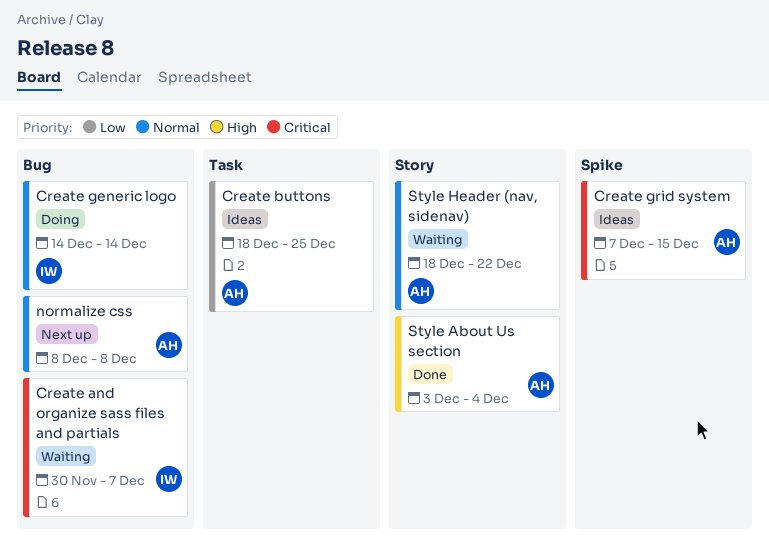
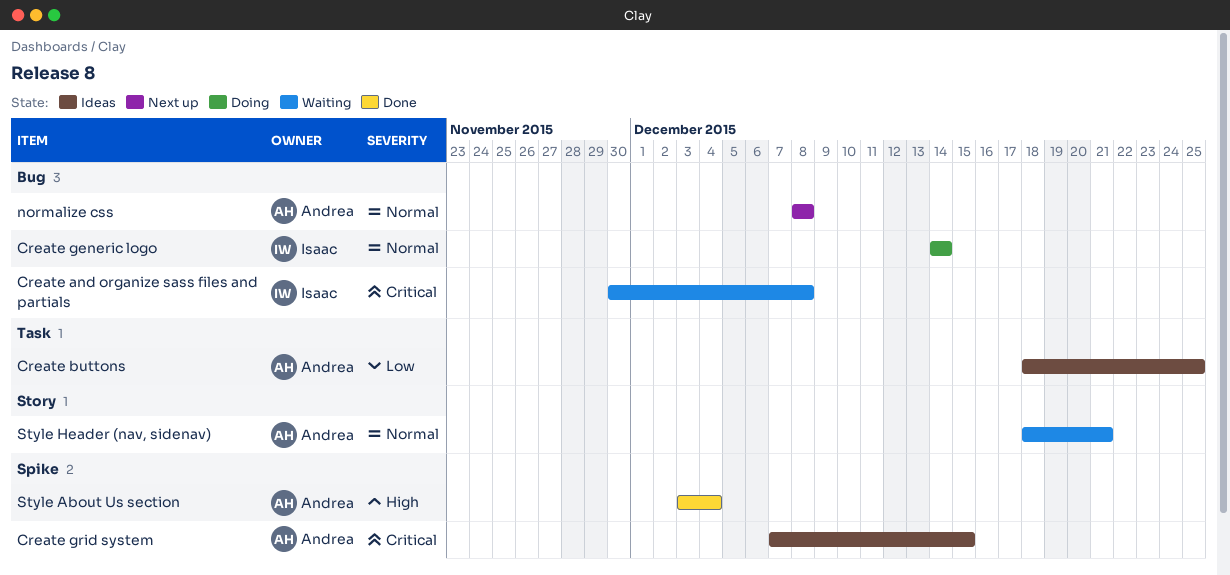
Create and organize sass files and partials, due: Dec 7 -> Dec 8
Style About Us section, label: Story -> Spike
Style Header (nav, sidenav), due: Dec 22 -> Dec 21

